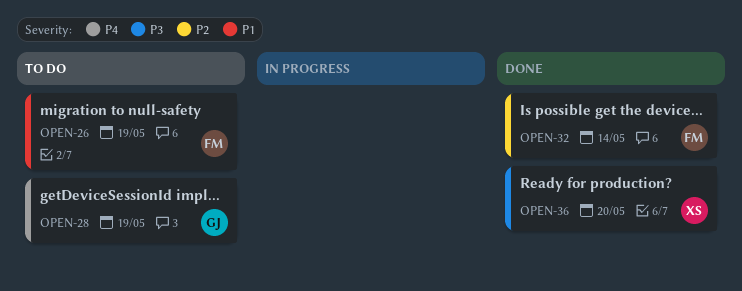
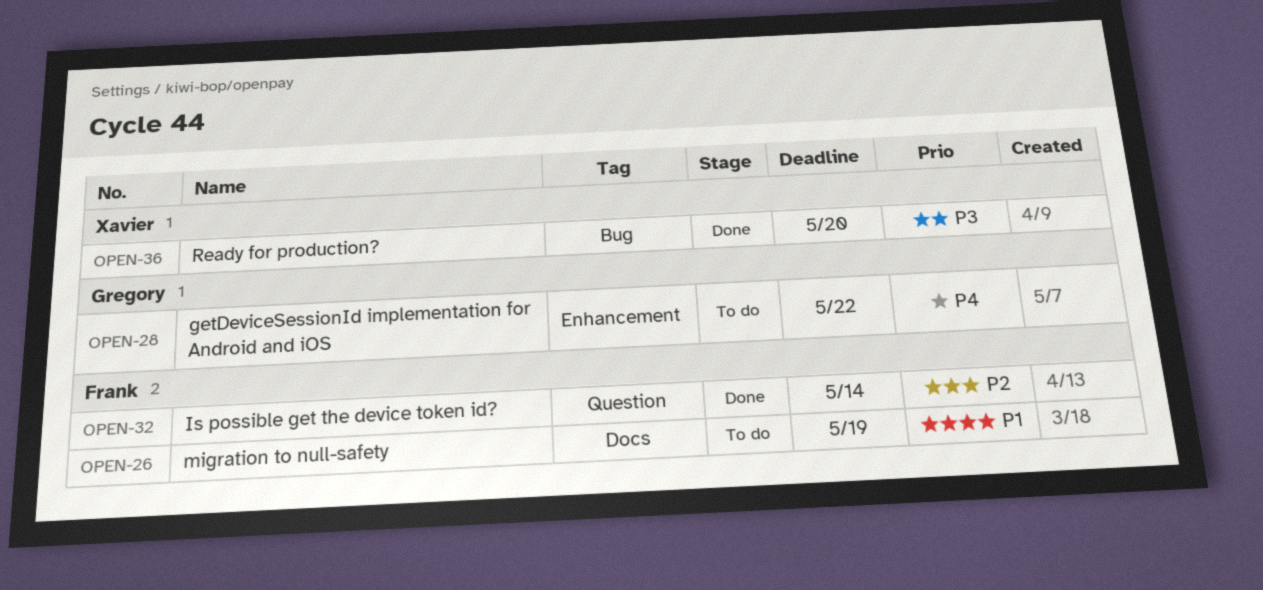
OPEN-28, due: May 19 -> May 22

